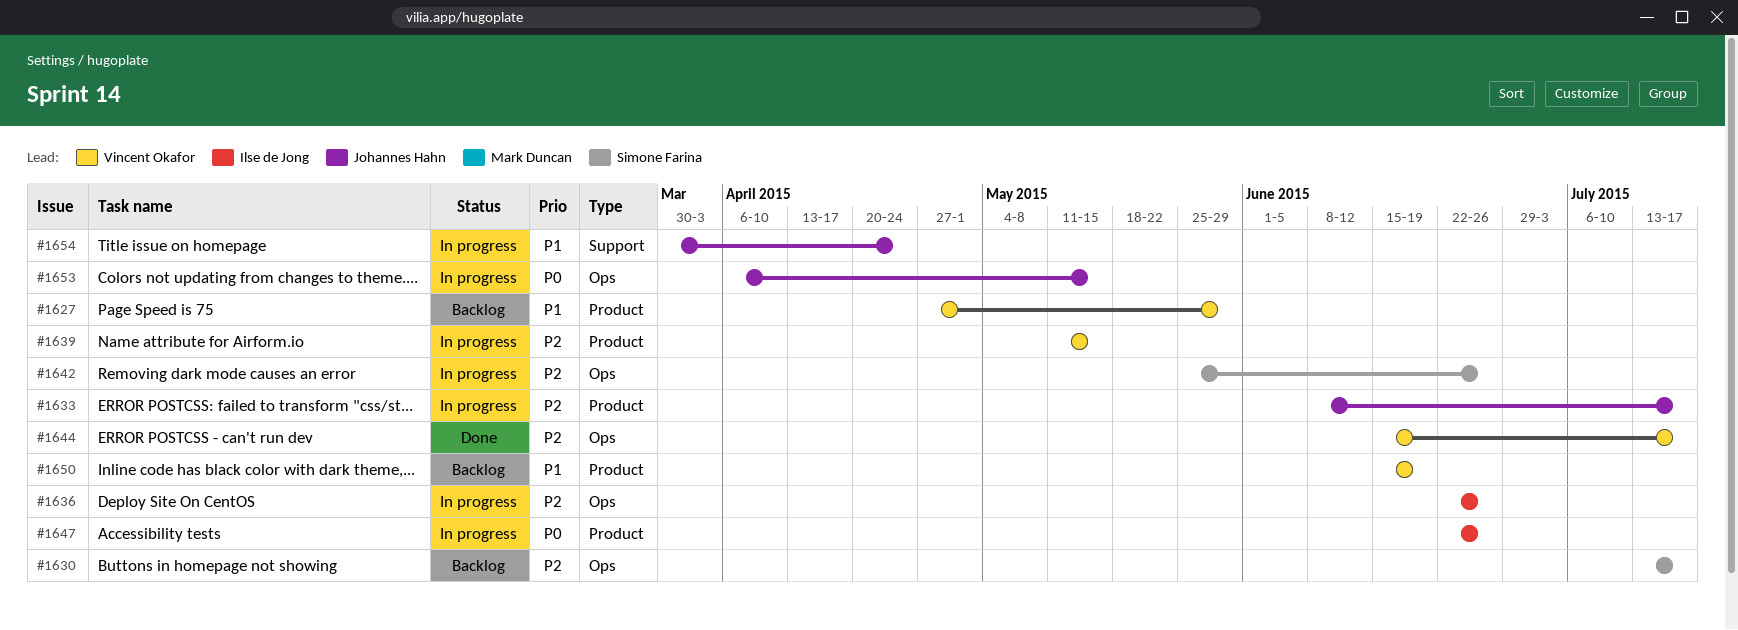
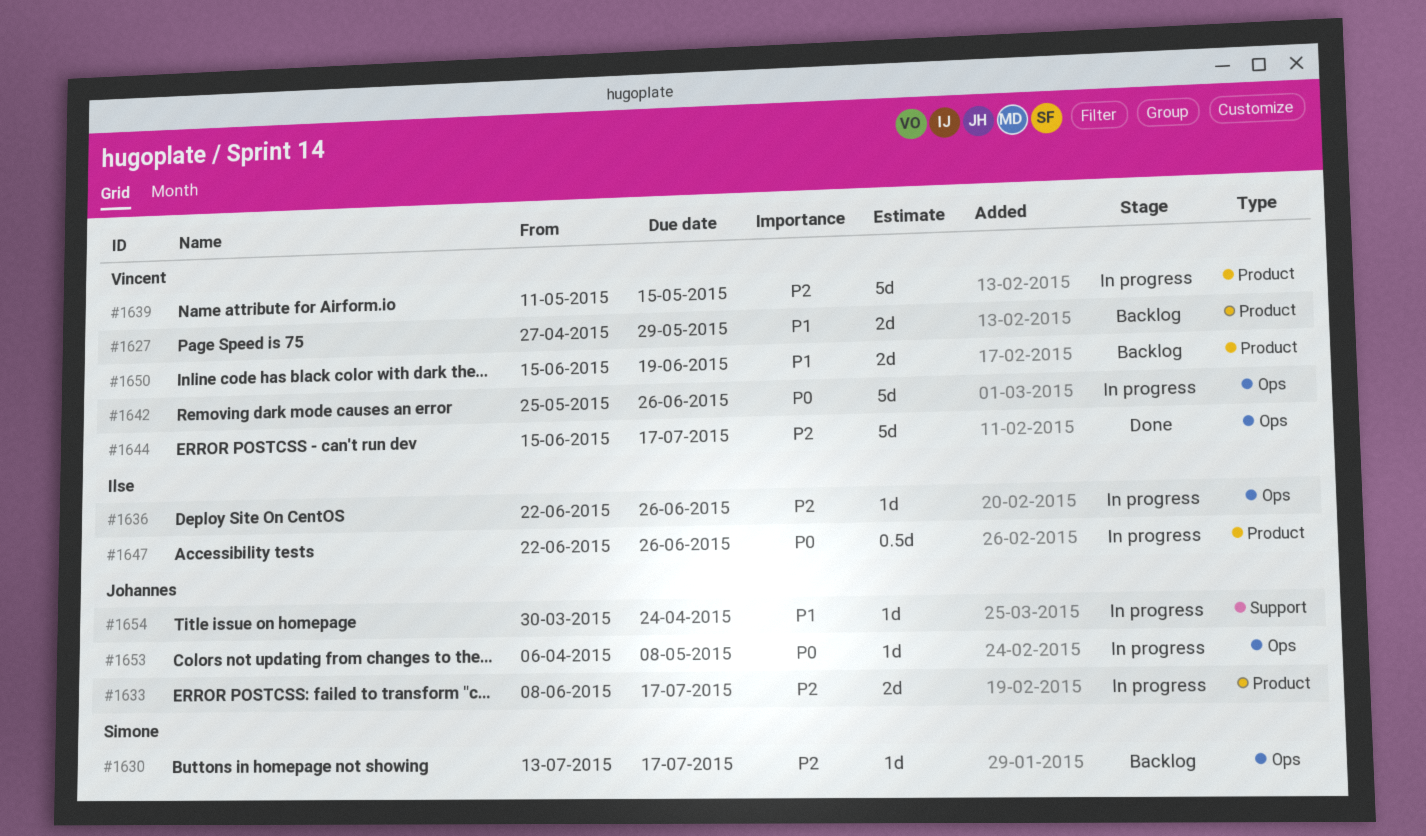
#1642, owner: Simone Farina -> Vincent Okafor
#1642, priority: P2 -> P0
#1653, due: May 15 -> May 8

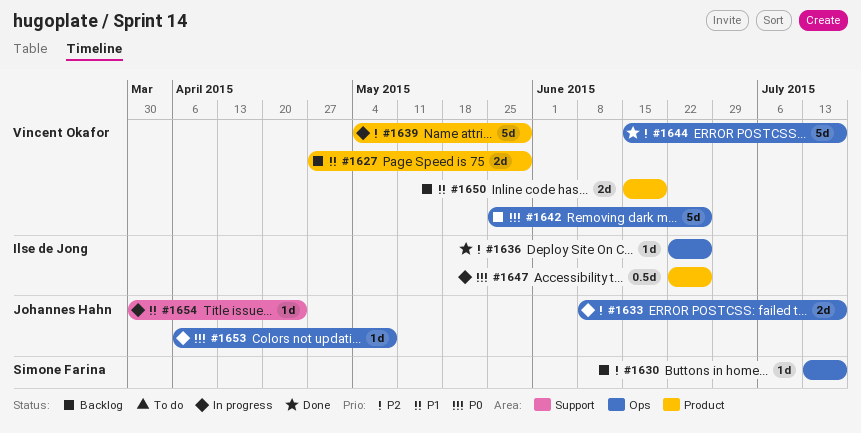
#1633, label: Product -> Ops
#1636, status: In progress -> Done
#1639, start: May 11 -> May 4
#1639, due: May 15 -> May 29
#1642, status: In progress -> Backlog

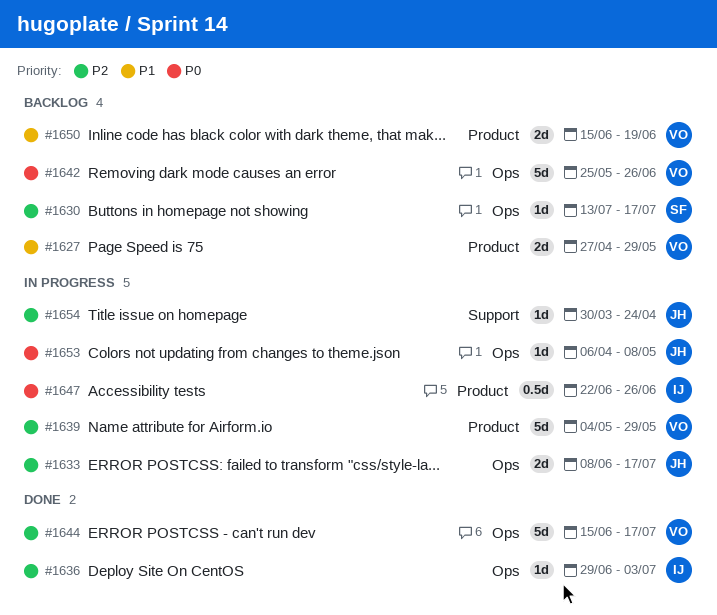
#1636, start: Jun 22 -> Jun 29
#1636, due: Jun 26 -> Jul 3
#1654, priority: P1 -> P2

